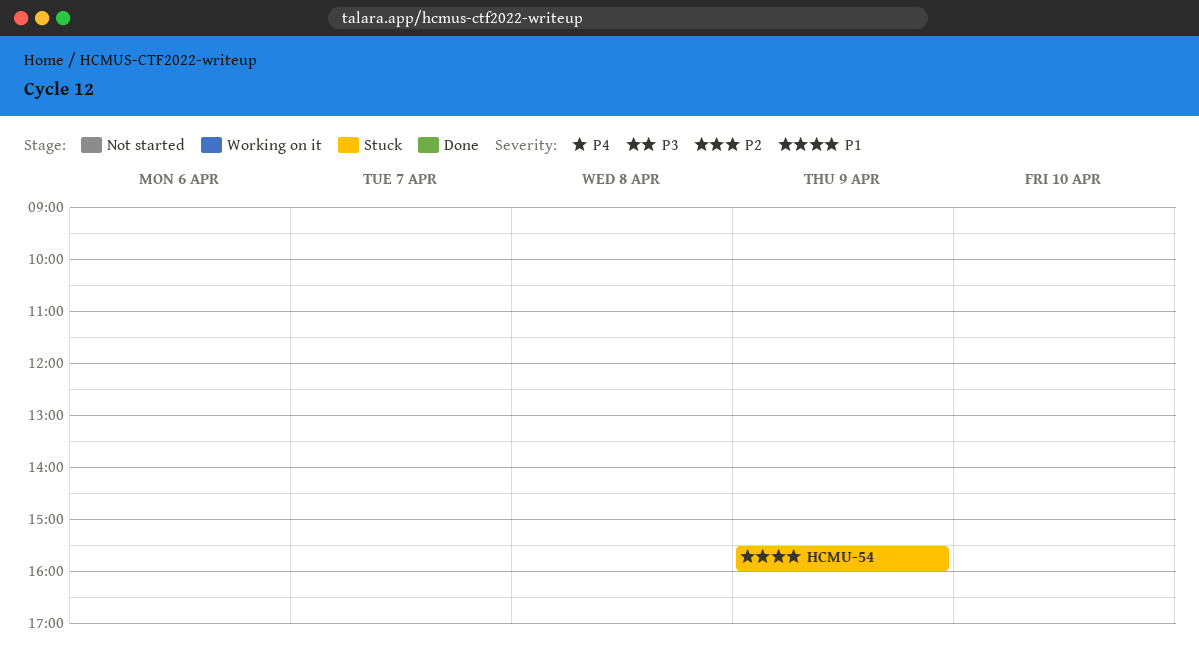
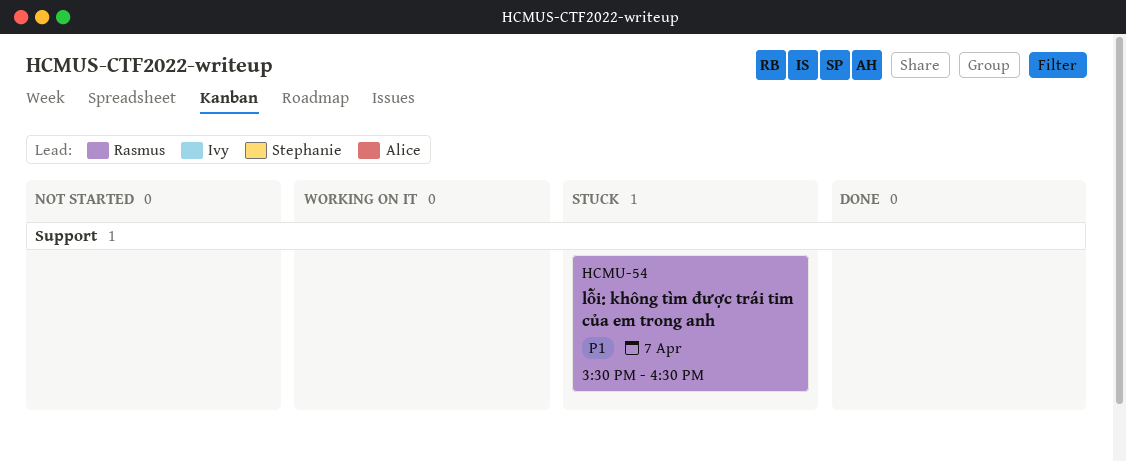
HCMU-54, day: Apr 9 -> Apr 7
HCMU-54, ends: 16:00 -> 16:30

